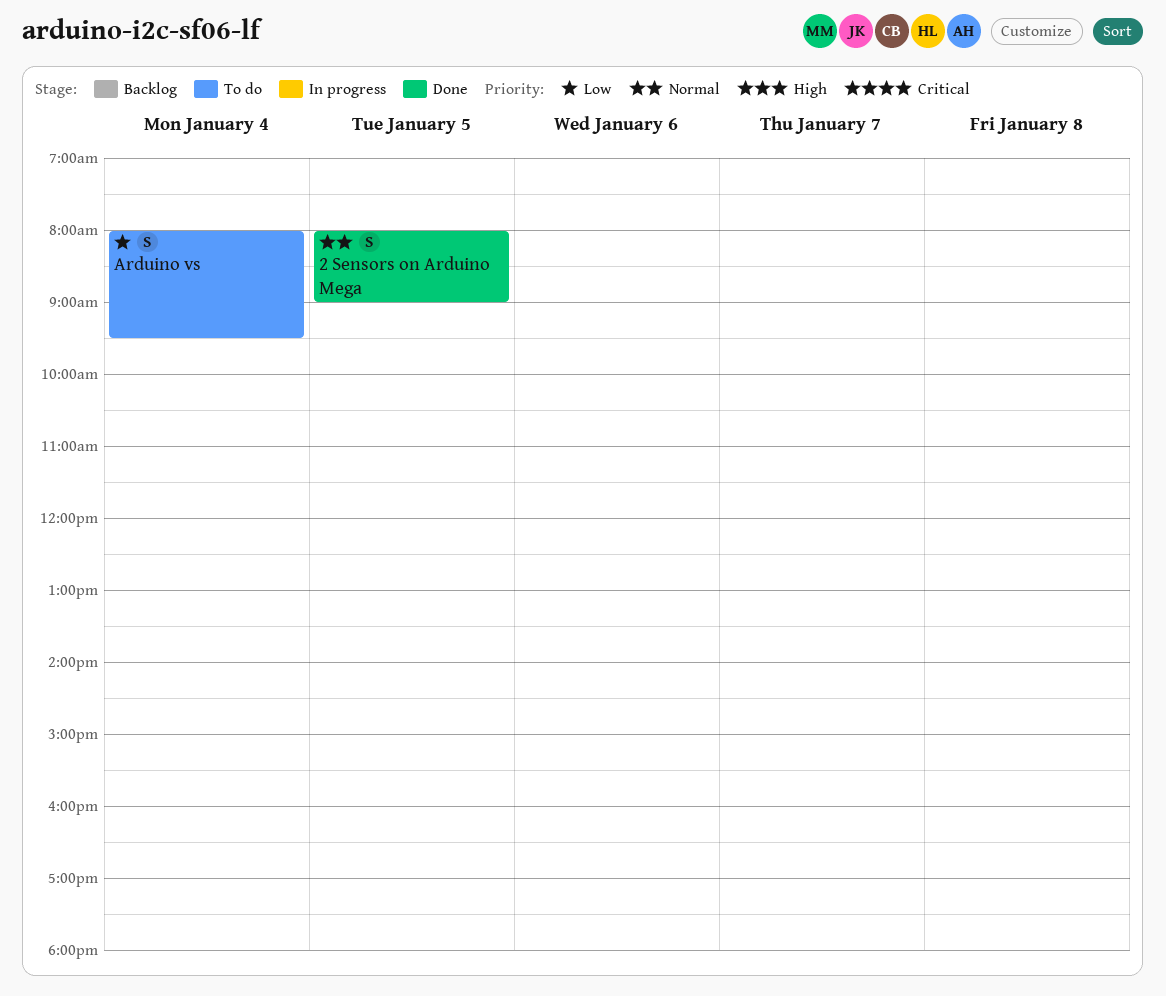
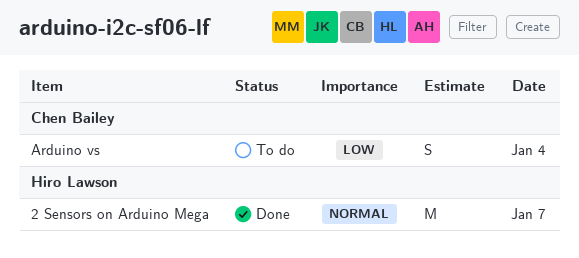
2 Sensors on Arduino Mega, estimate: S -> M
2 Sensors on Arduino Mega, day: Jan 5 -> Jan 7

